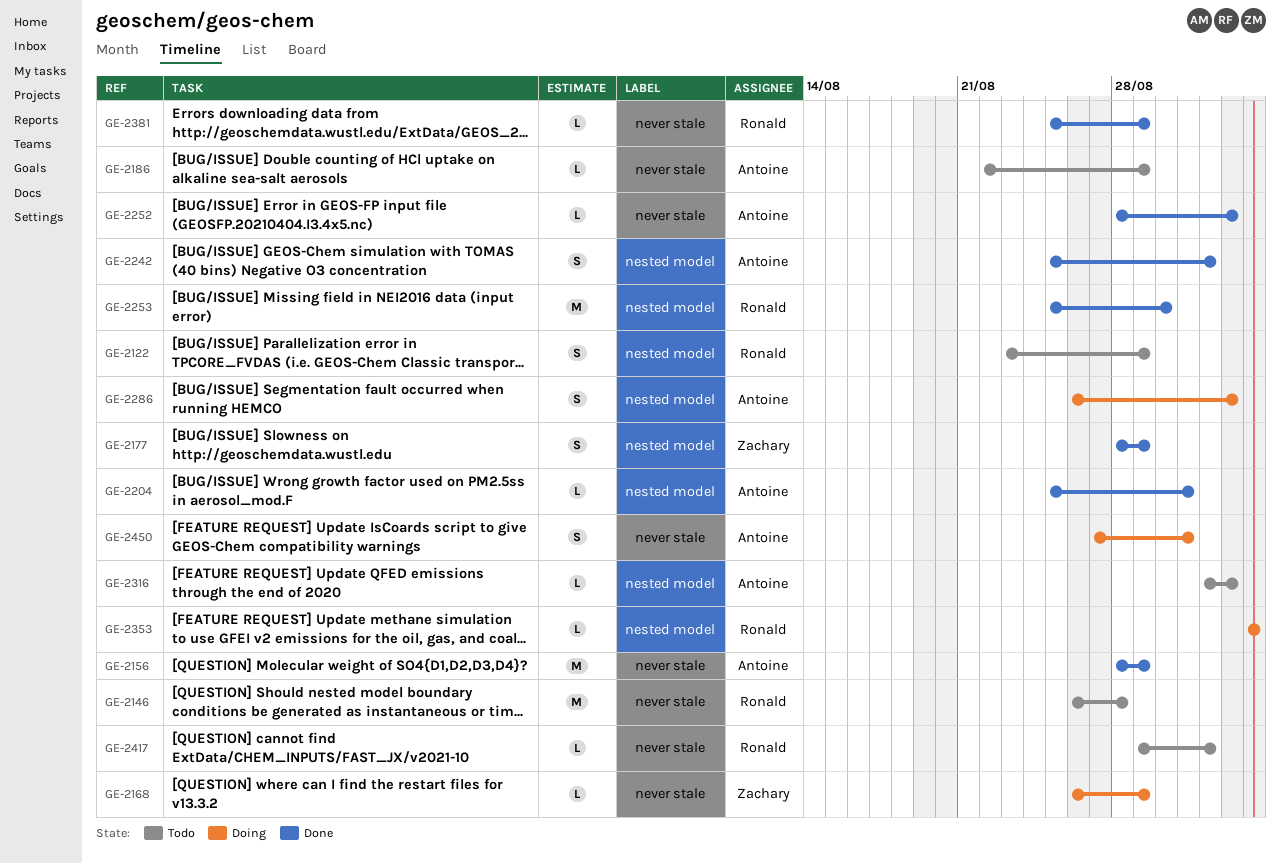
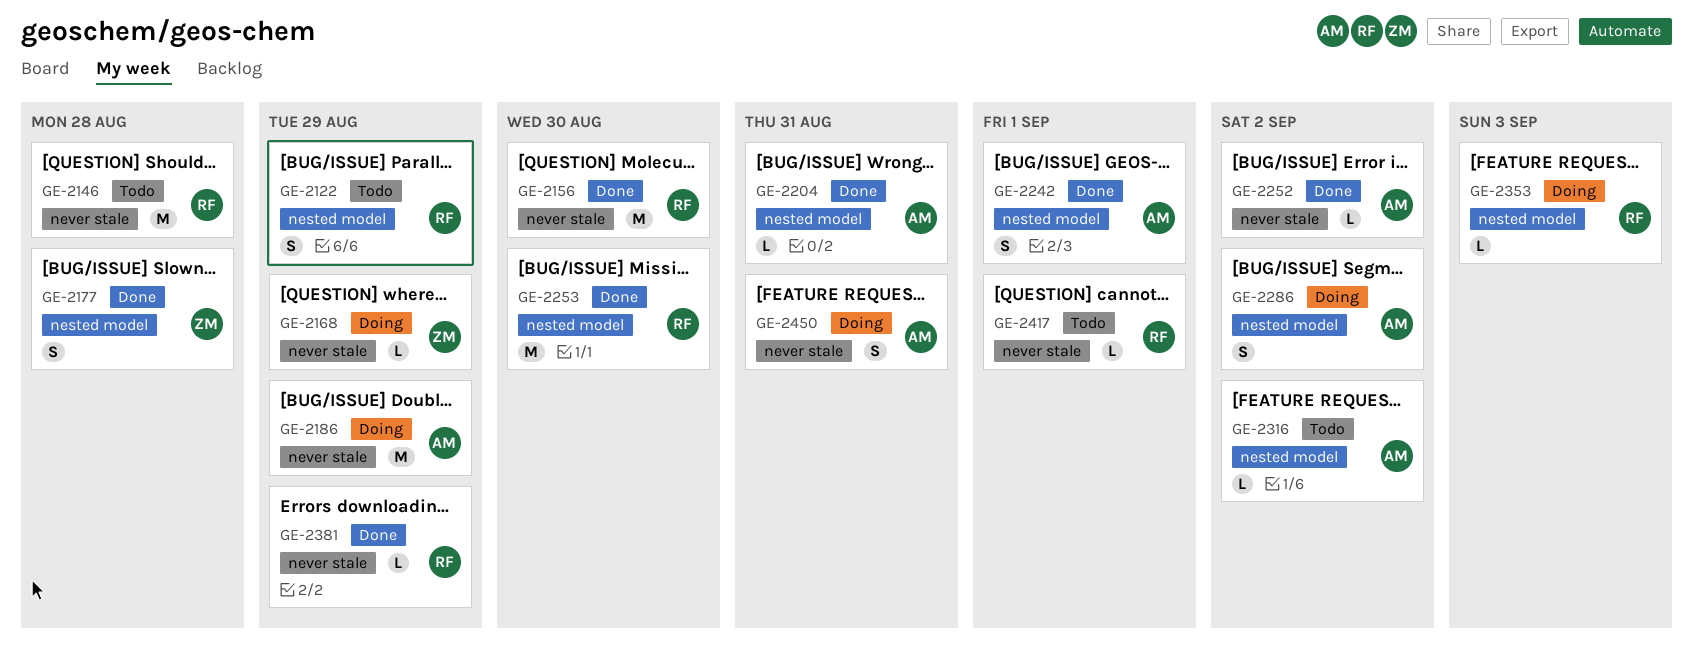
GE-2156, owner: Antoine -> Ronald
GE-2156, due: Aug 29 -> Aug 30
GE-2177, due: Aug 29 -> Aug 28
GE-2186, status: Todo -> Doing
GE-2186, estimate: L -> M

